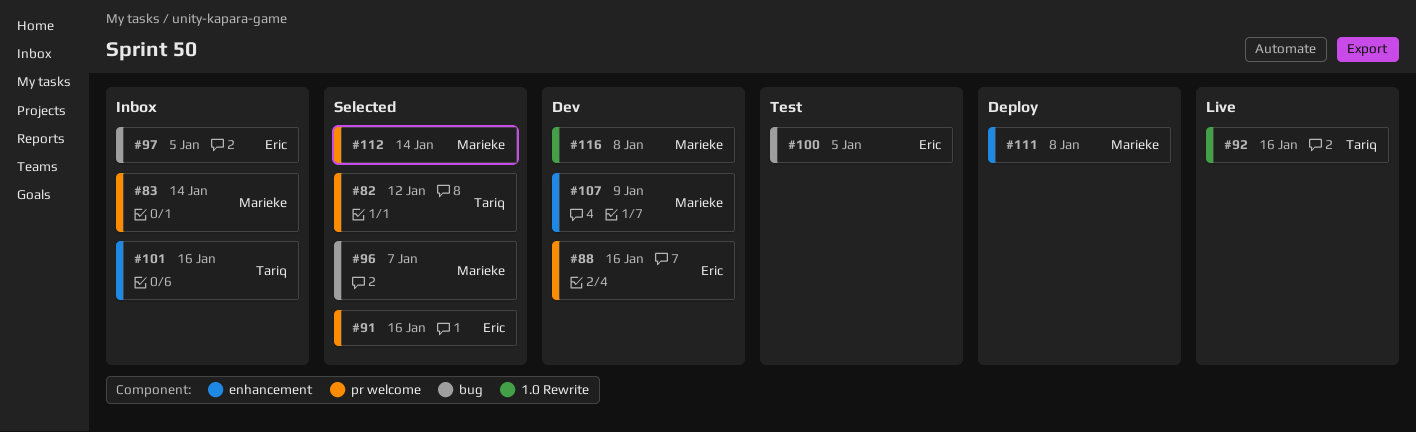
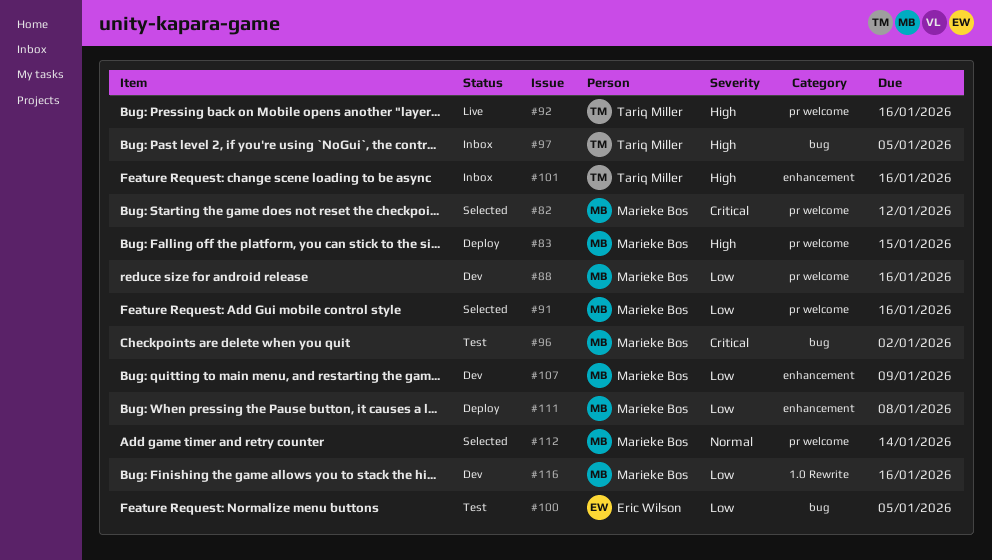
#82, owner: Tariq Miller -> Marieke Bos
#83, status: Inbox -> Deploy
#83, due: Jan 14 -> Jan 15
#88, owner: Eric Wilson -> Marieke Bos
#91, owner: Eric Wilson -> Marieke Bos
#92, label: 1.0 Rewrite -> pr welcome
#96, status: Selected -> Test
#96, due: Jan 7 -> Jan 2
#97, owner: Eric Wilson -> Tariq Miller
#116, due: Jan 8 -> Jan 16

